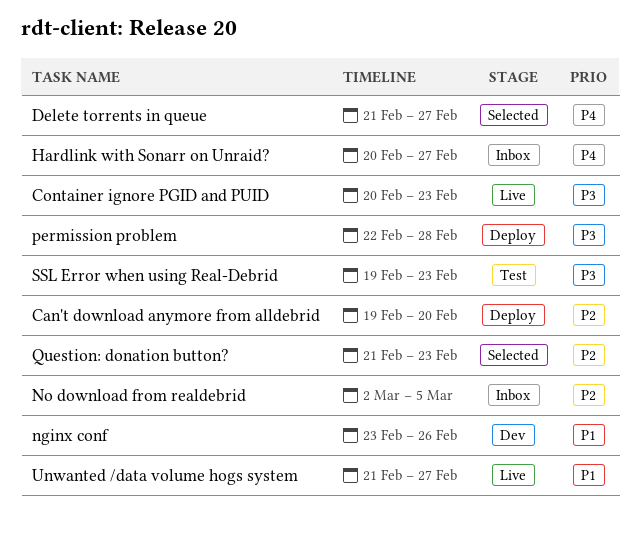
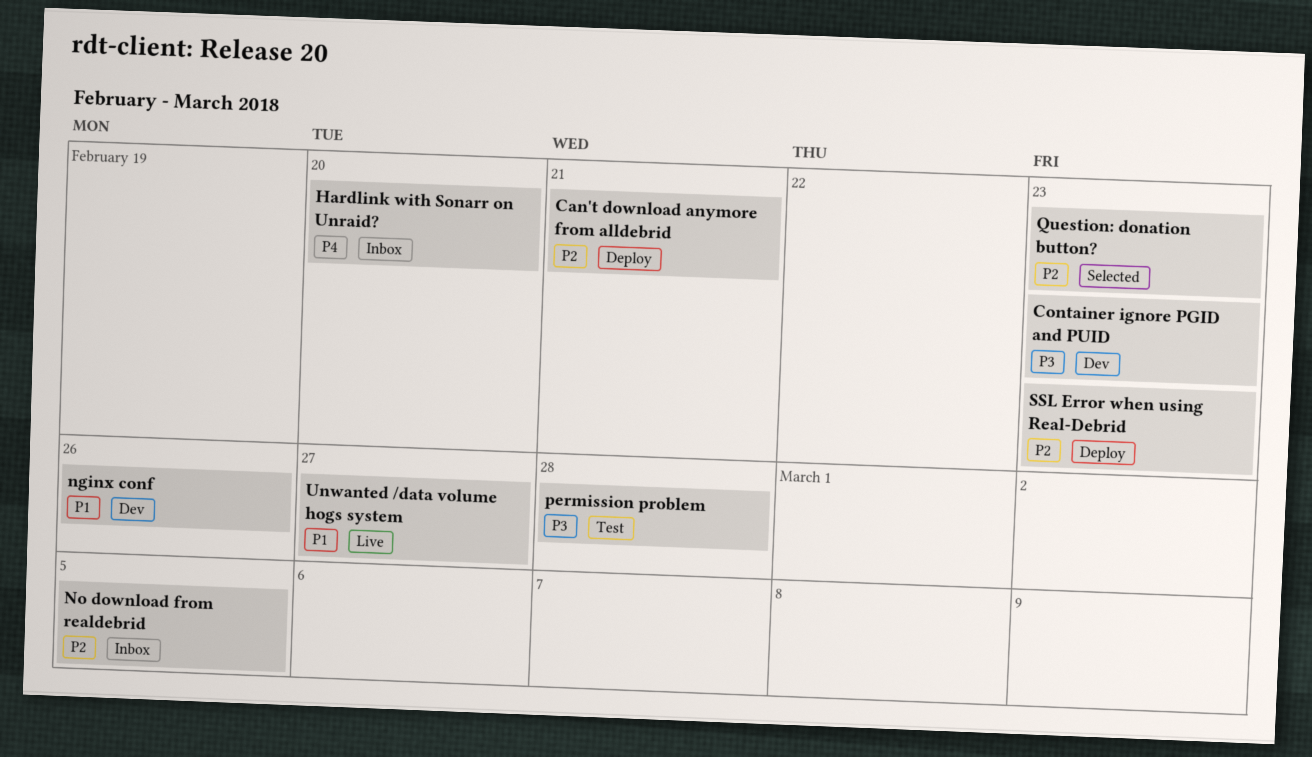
Can't download anymore from alldebrid, due: Feb 20 -> Feb 21
Container ignore PGID and PUID, status: Live -> Dev
Delete torrents in queue: present -> none
Hardlink with Sonarr on Unraid?, due: Feb 27 -> Feb 20
permission problem, status: Deploy -> Test
SSL Error when using Real-Debrid, status: Test -> Deploy
SSL Error when using Real-Debrid, priority: P3 -> P2

